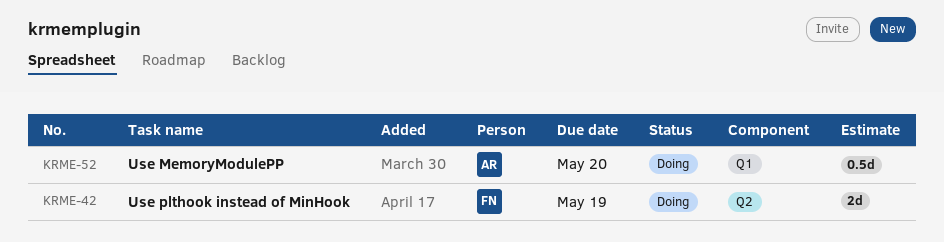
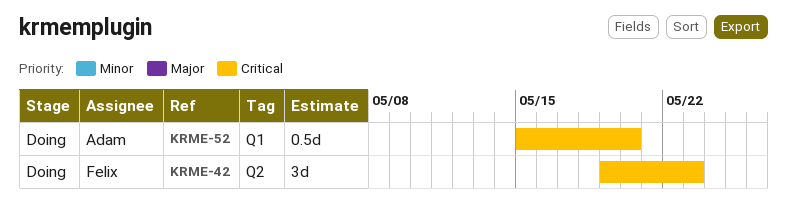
KRME-42, estimate: 2d -> 3d
KRME-42, due: May 19 -> May 23

